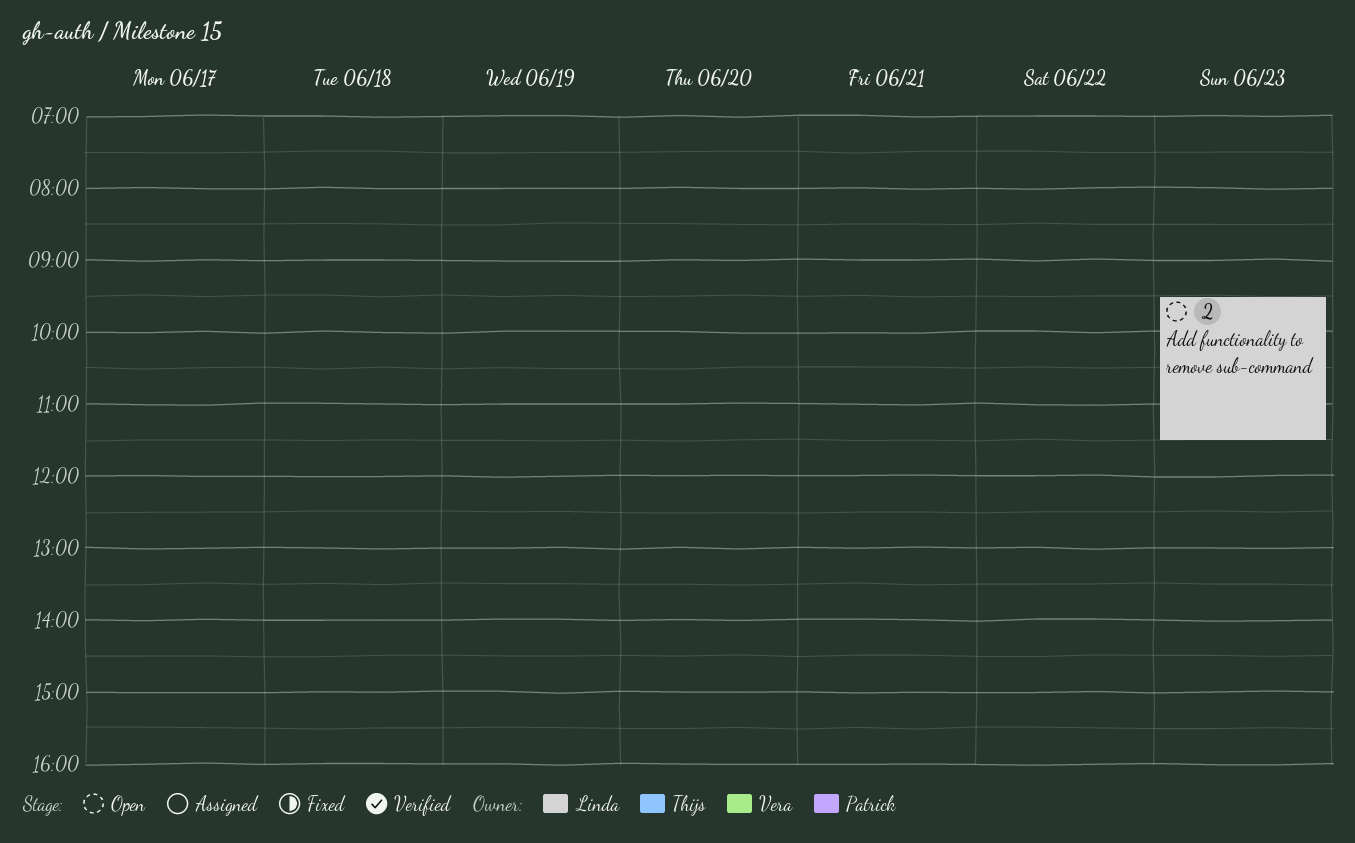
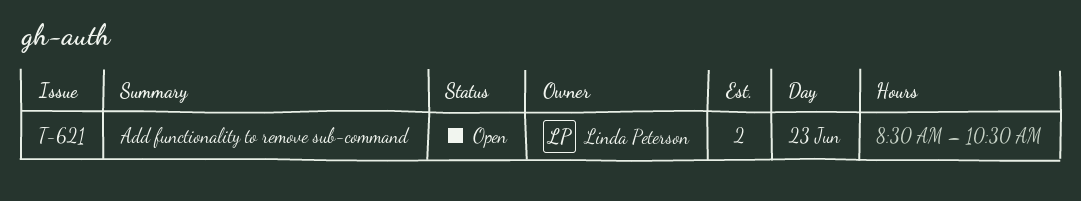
Add functionality to remove sub-command, begins: 09:30 -> 08:30
Add functionality to remove sub-command, ends: 11:30 -> 10:30

